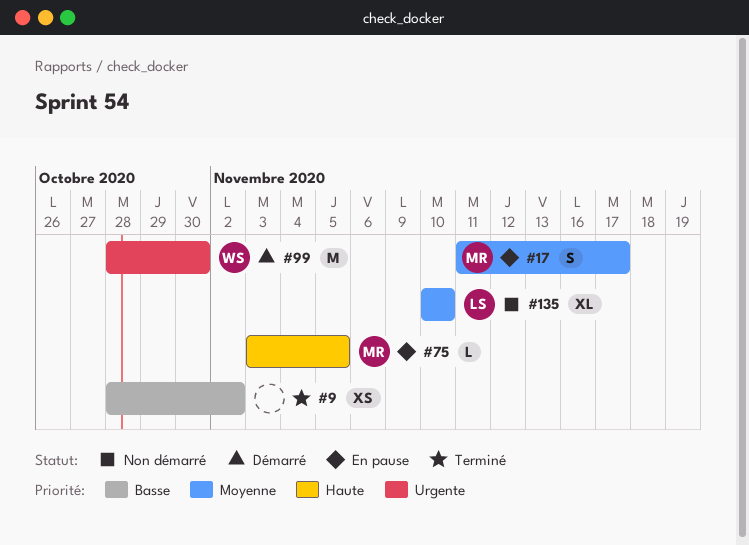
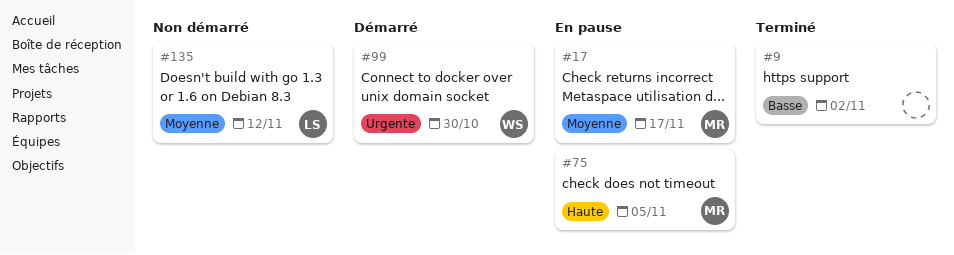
#135, due: Nov 10 -> Nov 12

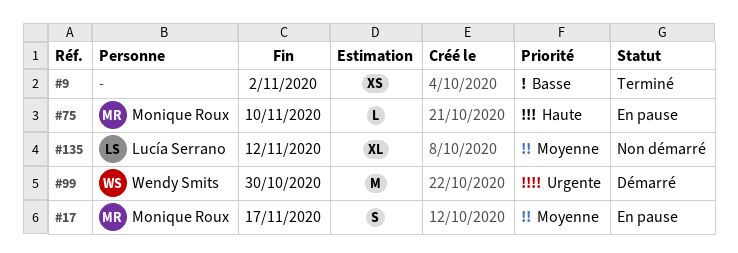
#75, due: Nov 5 -> Nov 10

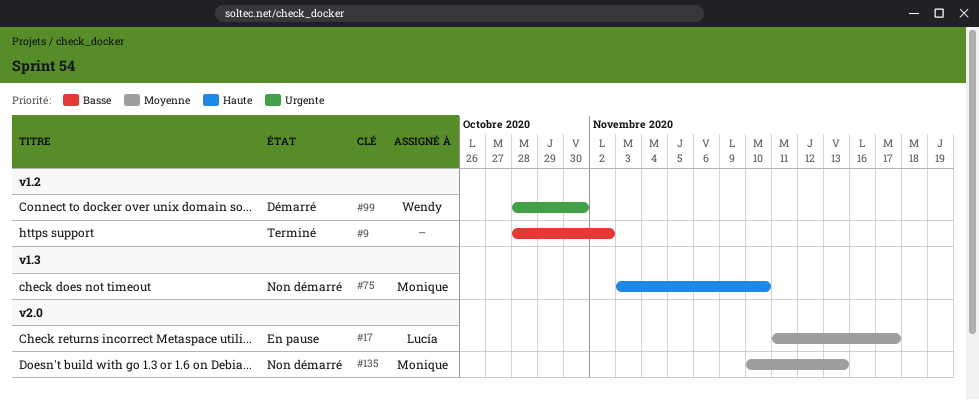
#17, owner: Monique Roux -> Lucía Serrano
#75, status: En pause -> Non démarré
#135, owner: Lucía Serrano -> Monique Roux
#135, due: Nov 12 -> Nov 13

